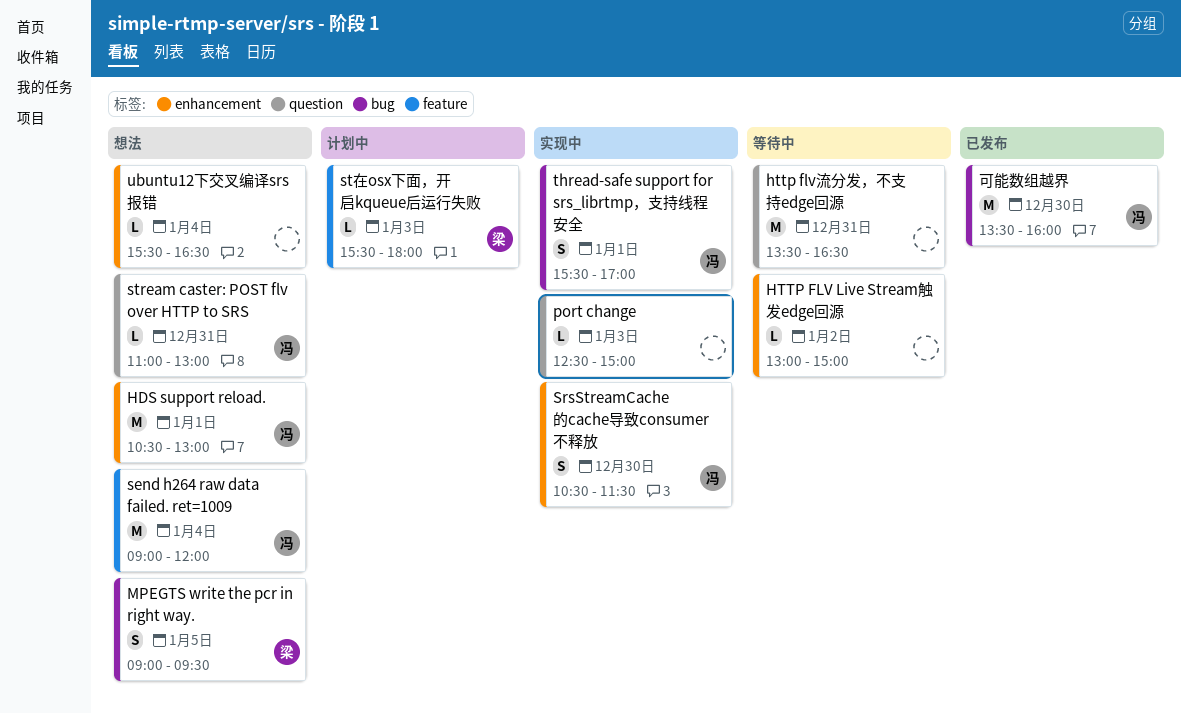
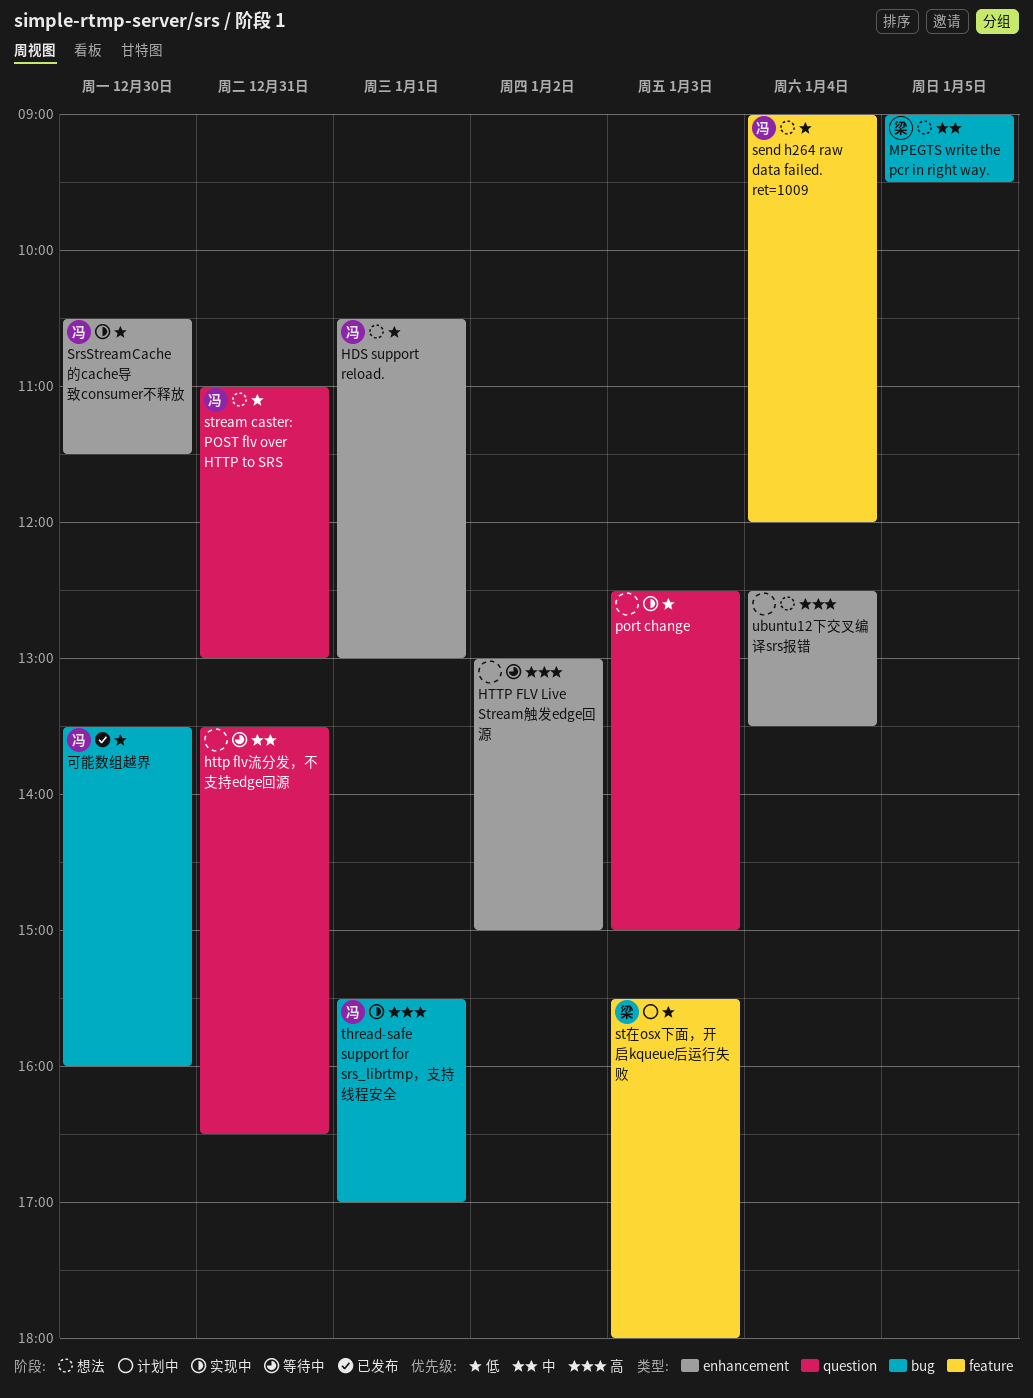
ubuntu12下交叉编译srs报错, begins: 15:30 -> 12:30
ubuntu12下交叉编译srs报错, ends: 16:30 -> 13:30

